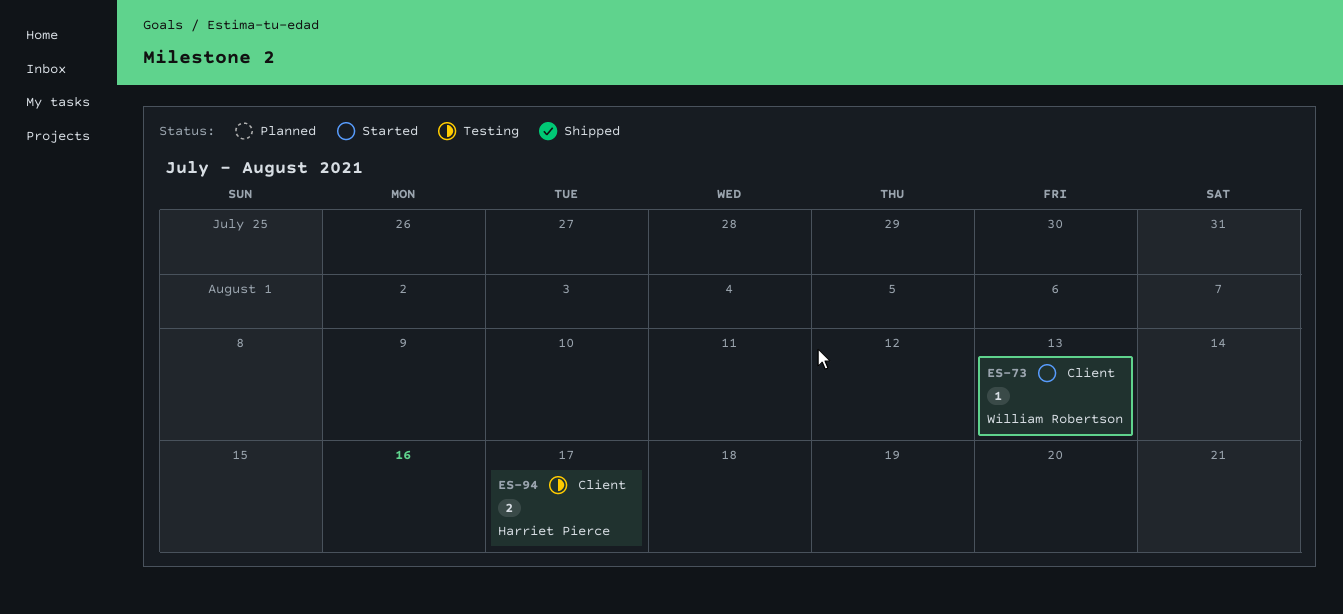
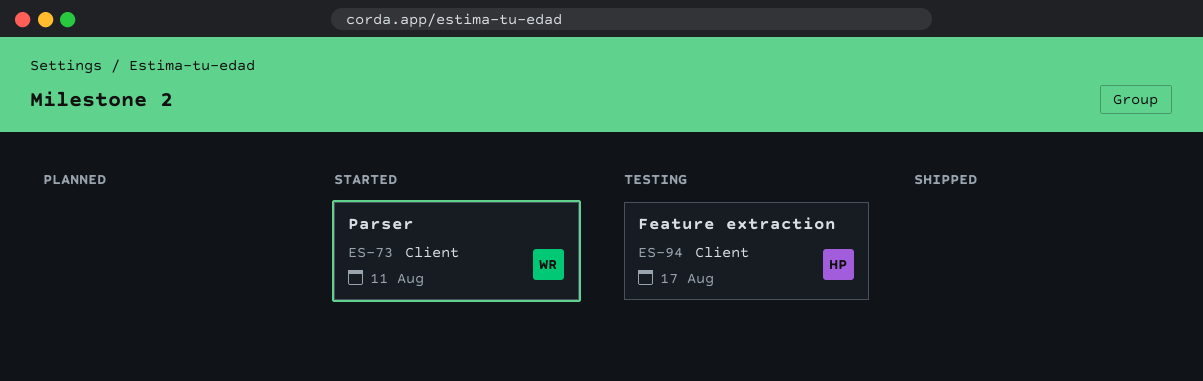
ES-73, due: Aug 13 -> Aug 11

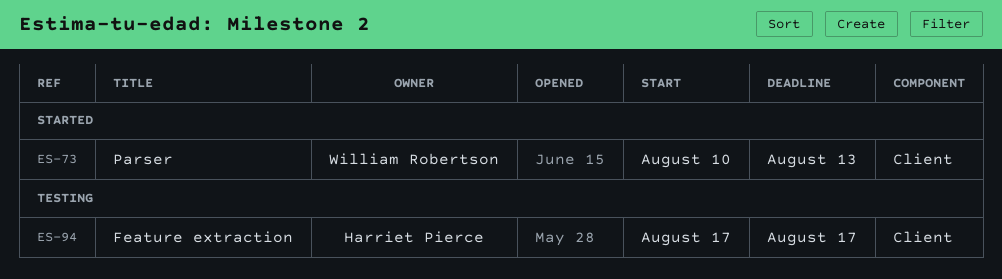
ES-73, due: Aug 11 -> Aug 13

